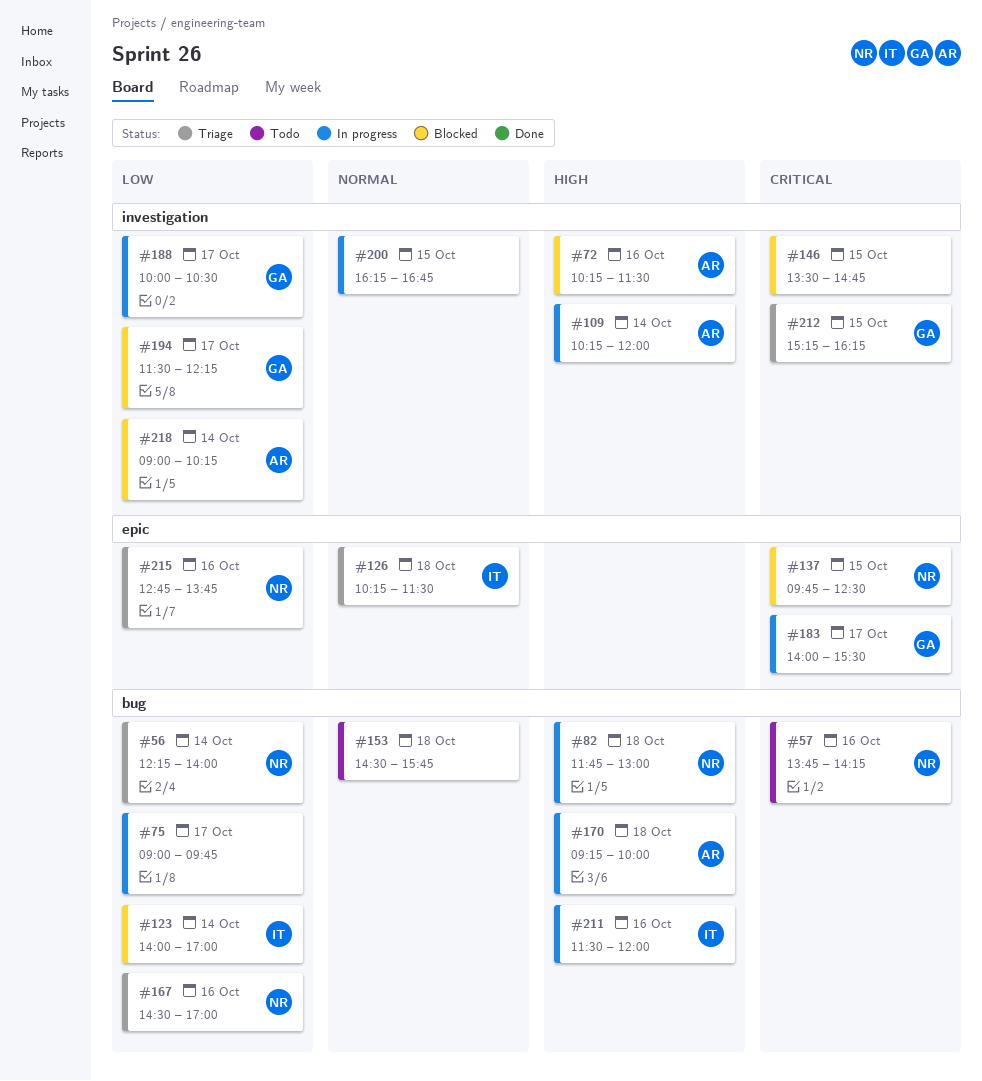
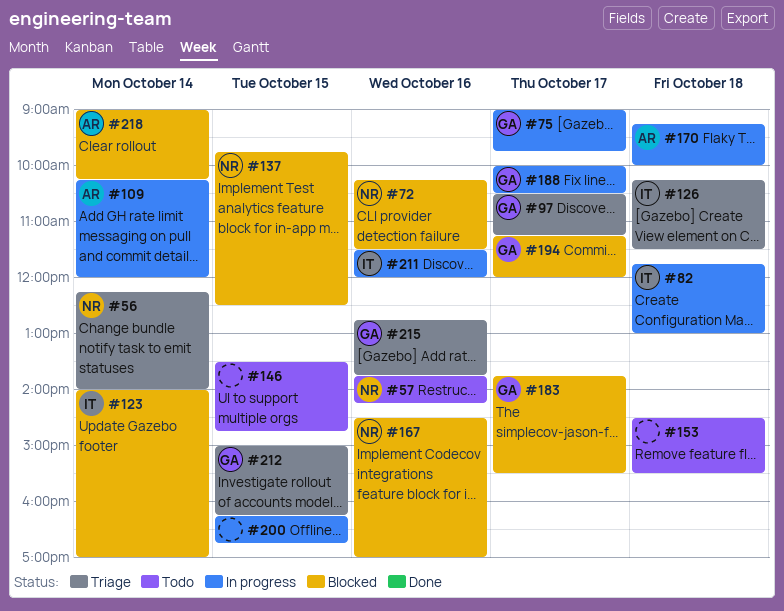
#72, owner: AR -> NR
#75, owner: none -> GA
#82, owner: NR -> IT
#97: none -> present
#146, status: Blocked -> Todo
#153, ends: 15:45 -> 15:30
#167, status: Triage -> Blocked
#183, status: In progress -> Blocked
#183, begins: 14:00 -> 13:45
#194, begins: 11:30 -> 11:15
#194, ends: 12:15 -> 12:00
#212, begins: 15:15 -> 15:00
#215, owner: NR -> GA

